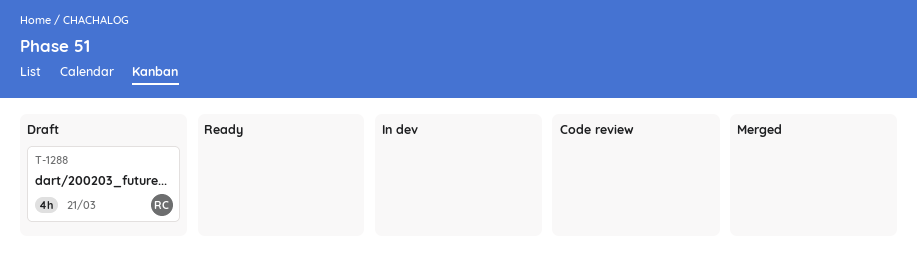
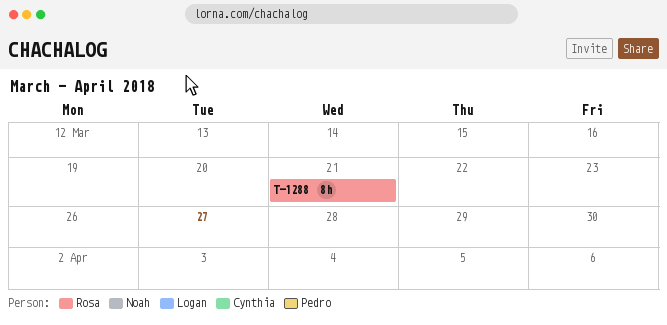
T-1288, estimate: 4h -> 8h

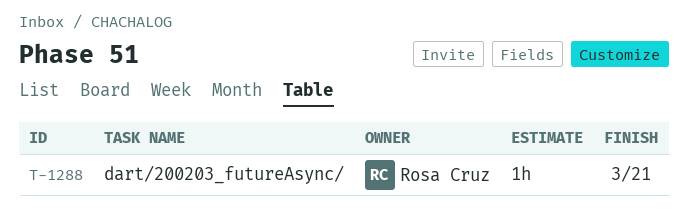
T-1288, estimate: 8h -> 1h

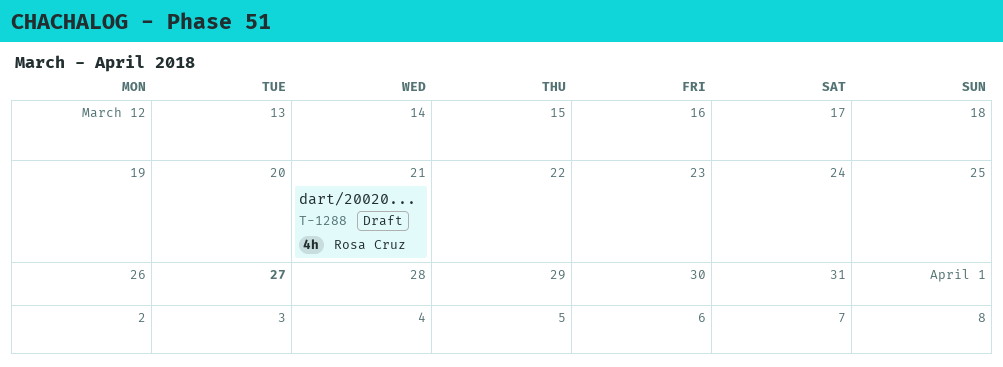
T-1288, estimate: 1h -> 4h

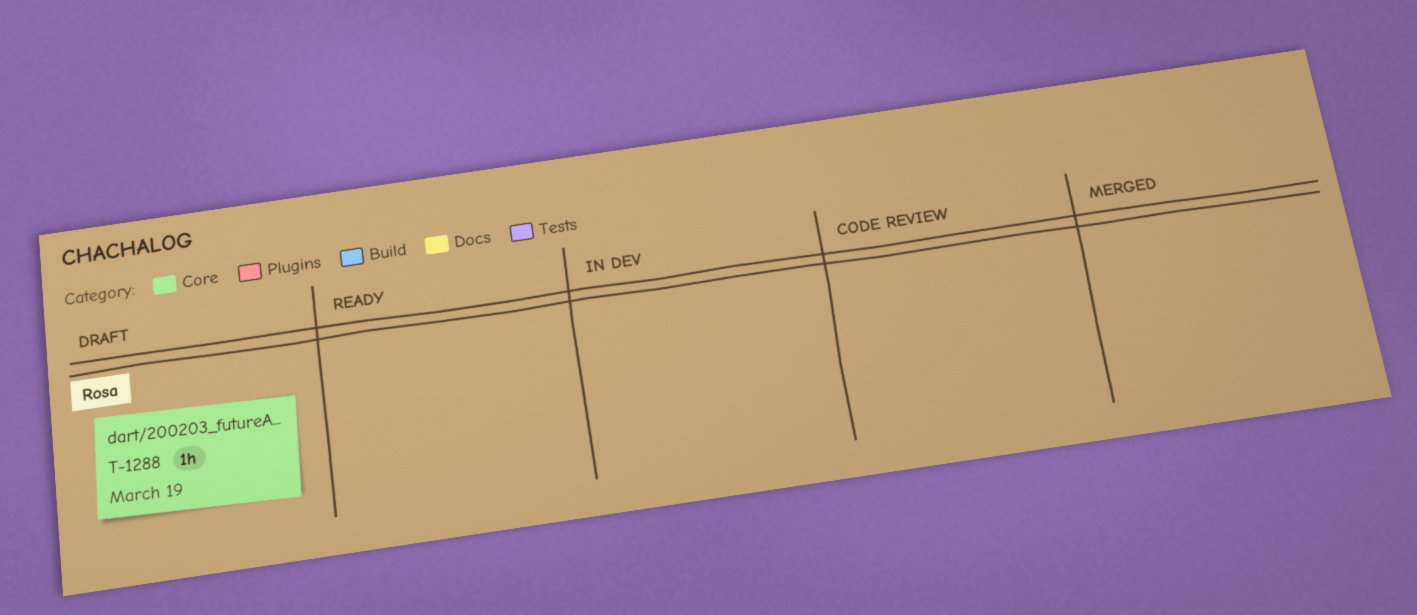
T-1288, estimate: 4h -> 1h
T-1288, due: Mar 21 -> Mar 19

